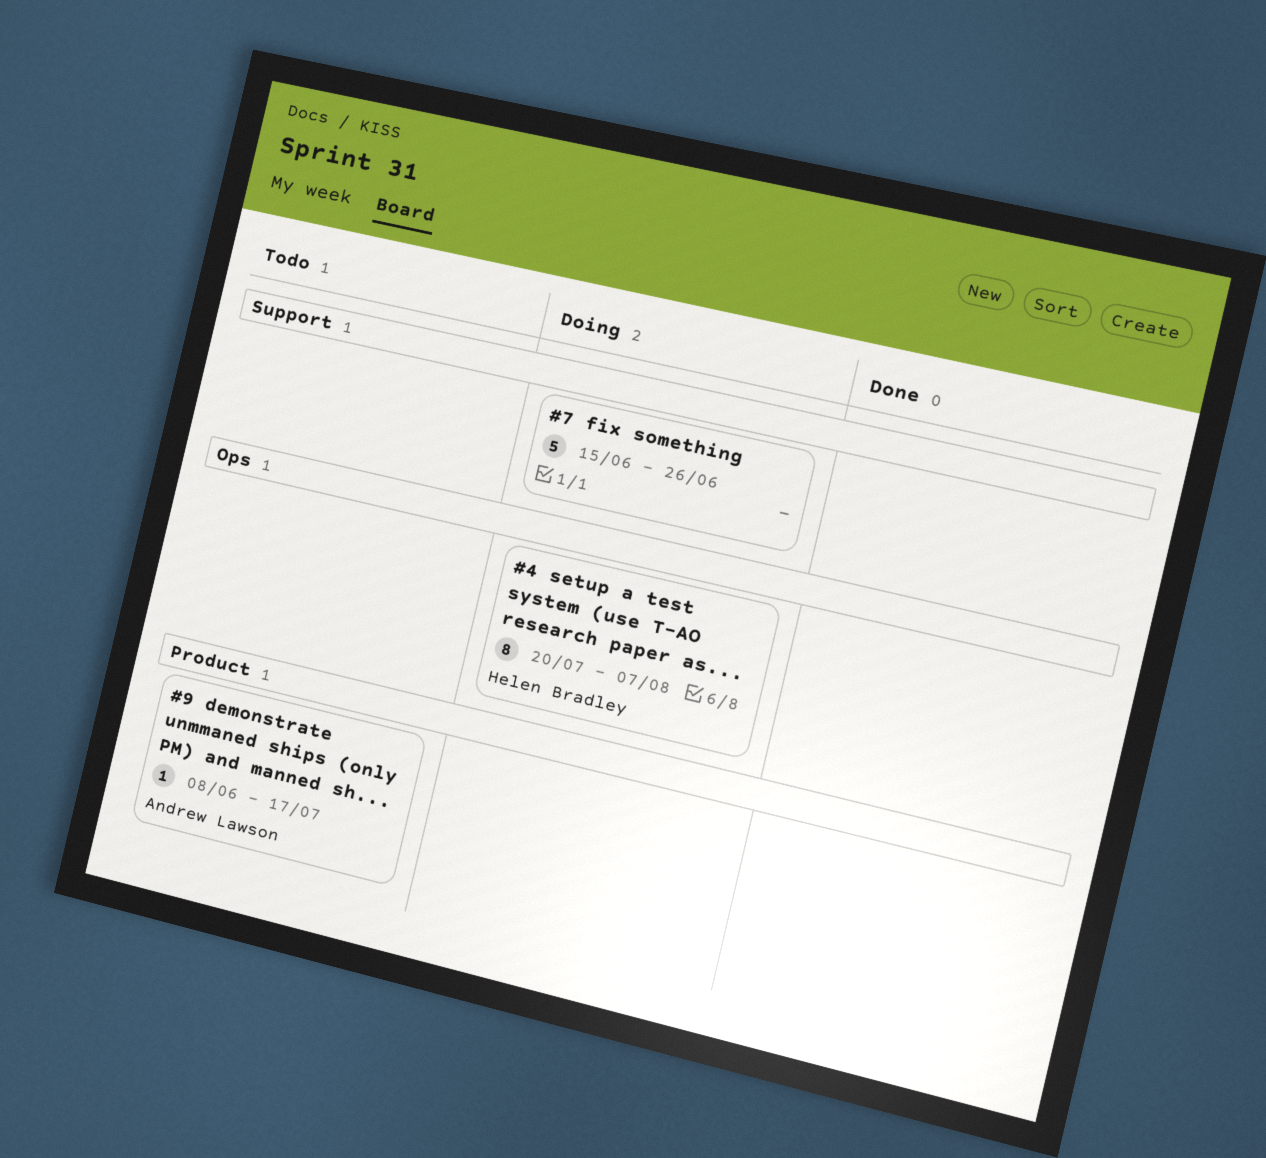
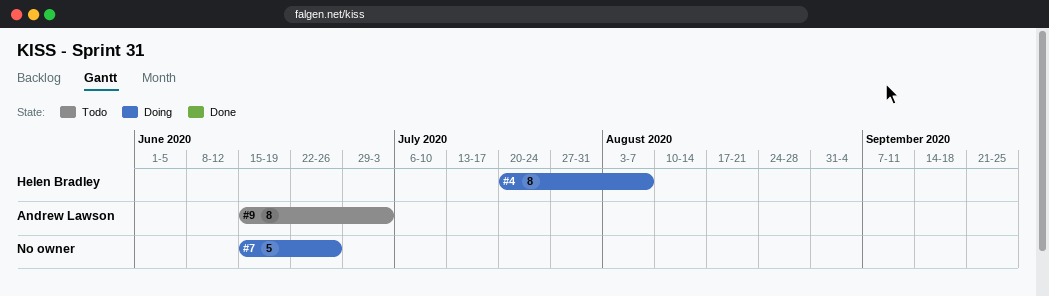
#9, estimate: 1 -> 8
#9, start: Jun 8 -> Jun 15
#9, due: Jul 17 -> Jul 3

